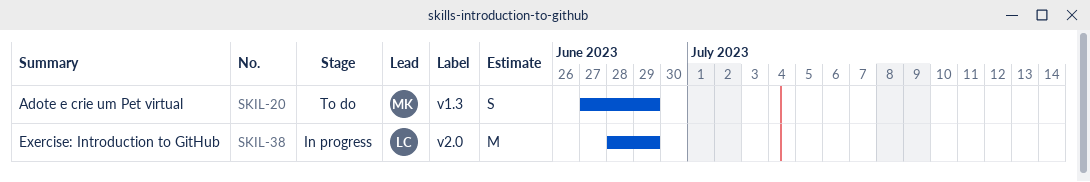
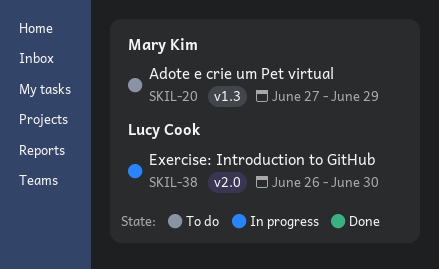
SKIL-38, start: Jun 28 -> Jun 26
SKIL-38, due: Jun 29 -> Jun 30

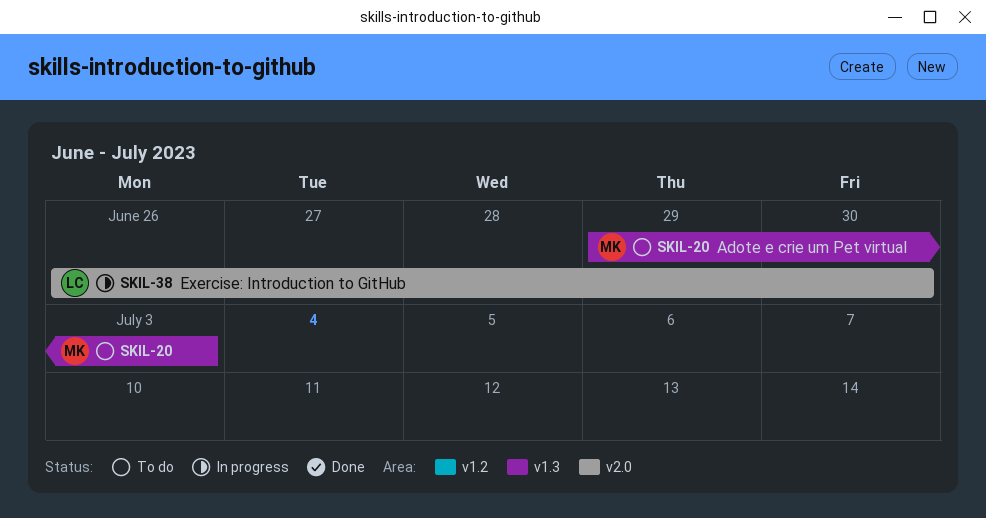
SKIL-20, start: Jun 27 -> Jun 29
SKIL-20, due: Jun 29 -> Jul 3

